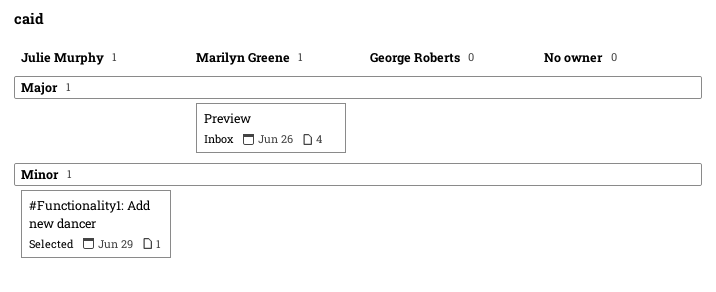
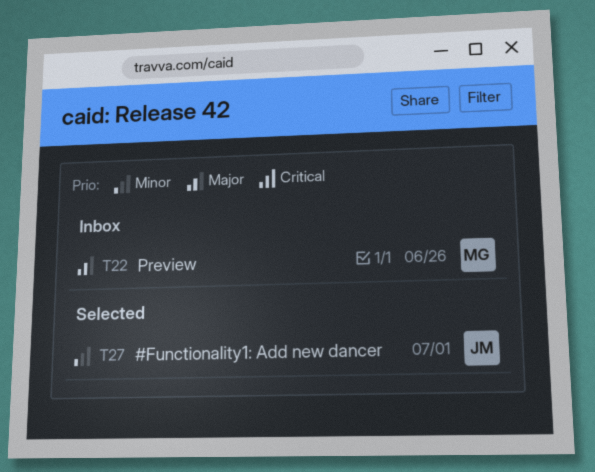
#Functionality1: Add new dancer, due: Jun 29 -> Jul 1

